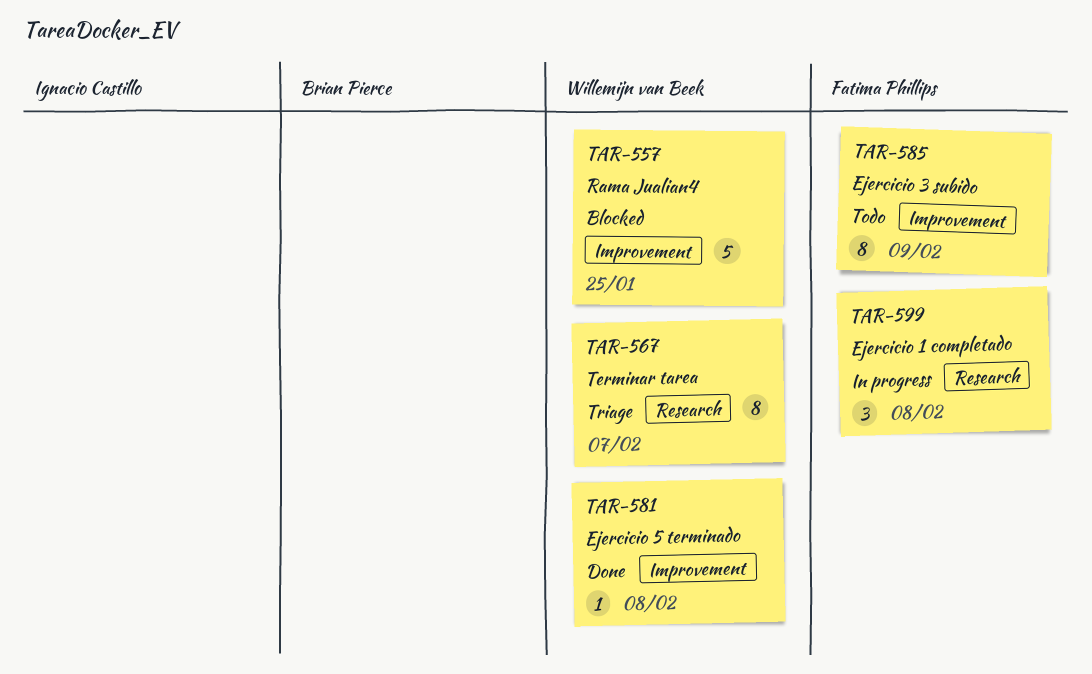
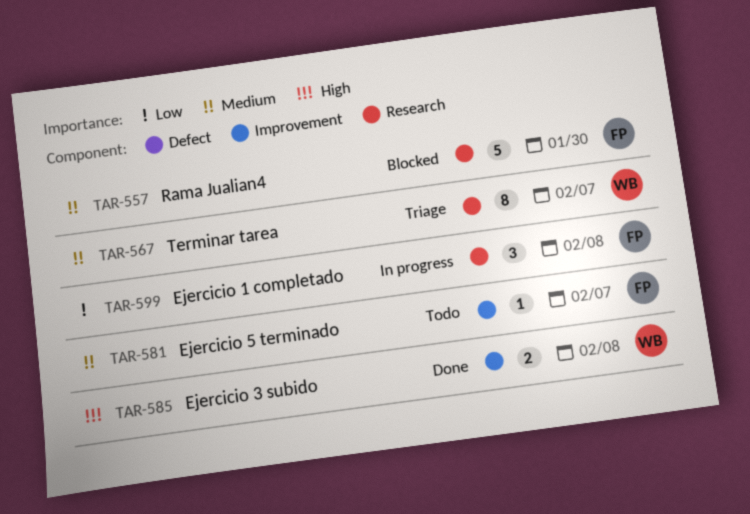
TAR-557, owner: Willemijn van Beek -> Fatima Phillips
TAR-557, label: Improvement -> Research
TAR-557, due: Jan 25 -> Jan 30
TAR-581, status: Done -> Todo
TAR-581, owner: Willemijn van Beek -> Fatima Phillips
TAR-581, due: Feb 8 -> Feb 7
TAR-585, status: Todo -> Done
TAR-585, owner: Fatima Phillips -> Willemijn van Beek
TAR-585, estimate: 8 -> 2
TAR-585, due: Feb 9 -> Feb 8

